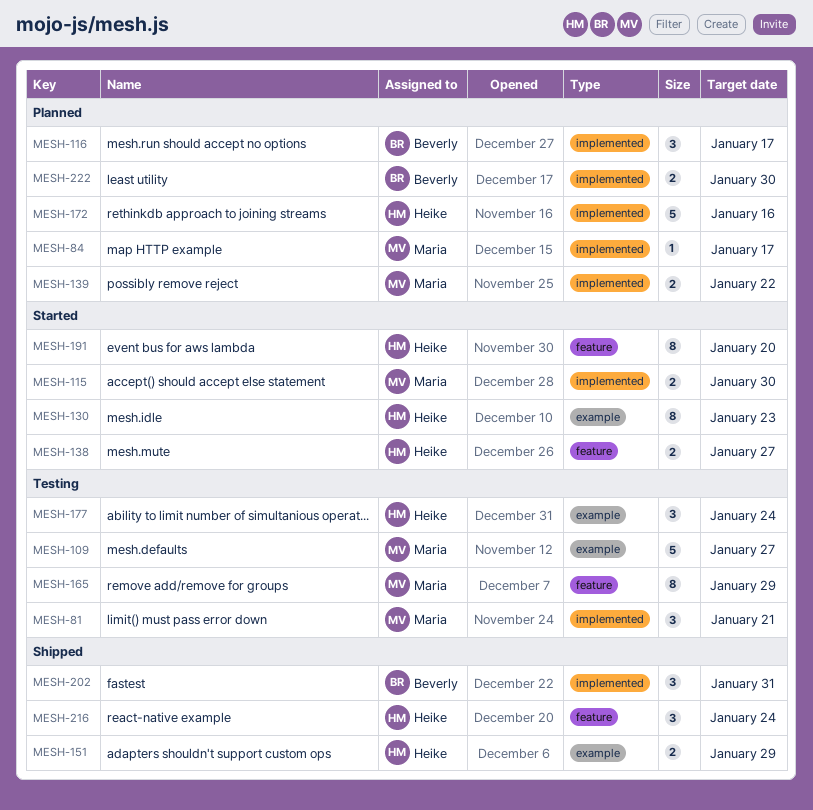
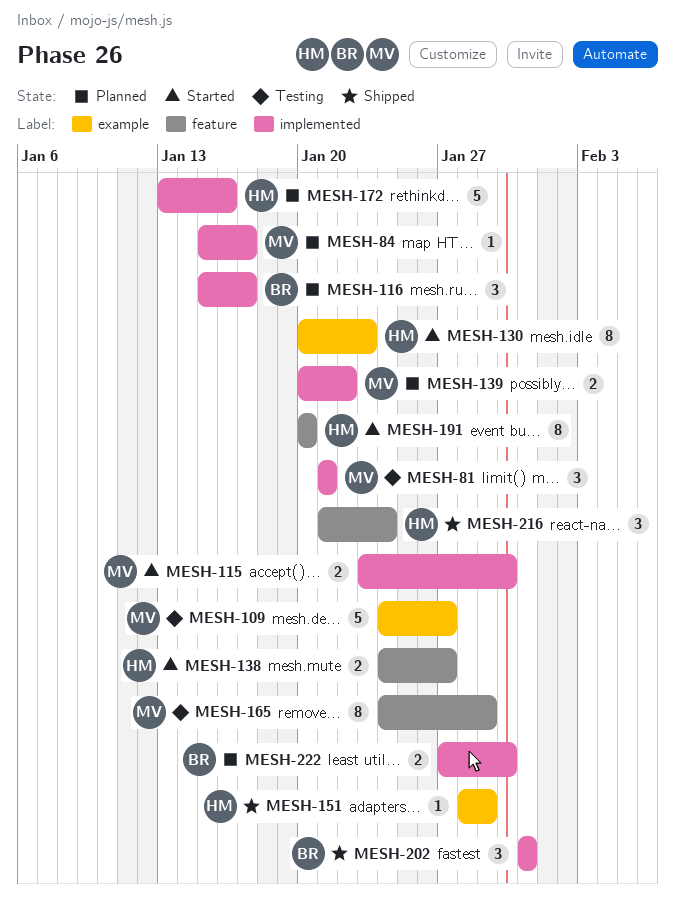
MESH-151, estimate: 2 -> 1
MESH-177: present -> none

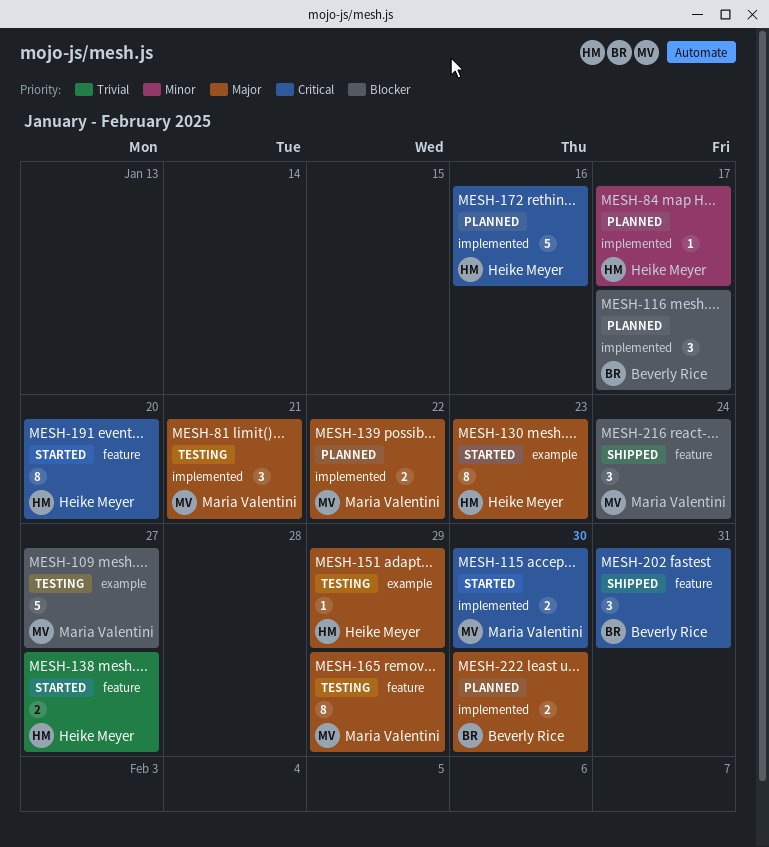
MESH-84, owner: Maria Valentini -> Heike Meyer
MESH-151, status: Shipped -> Testing
MESH-202, label: implemented -> feature
MESH-216, owner: Heike Meyer -> Maria Valentini

